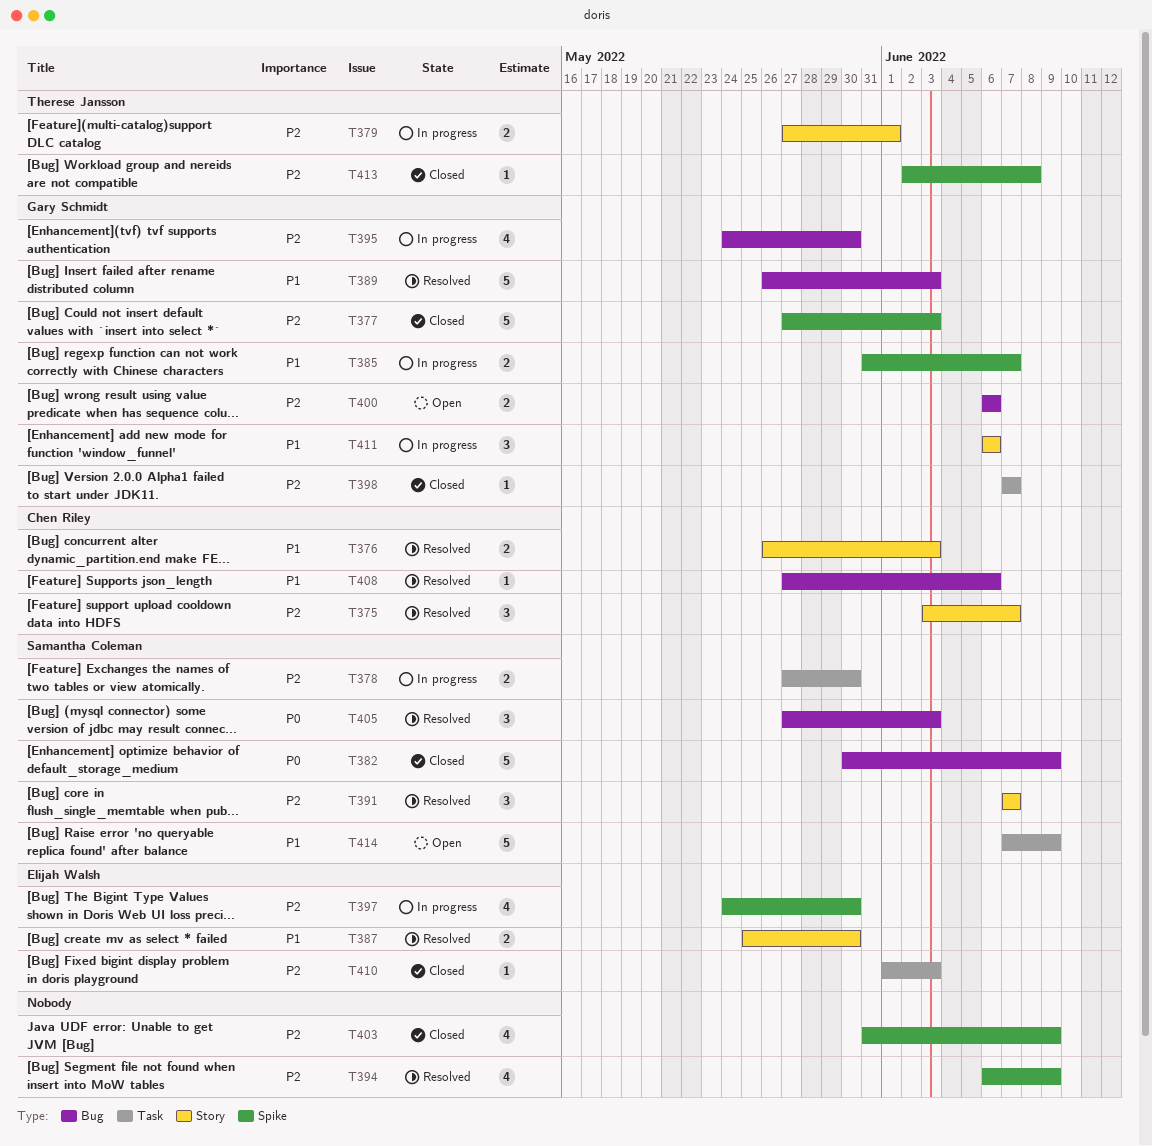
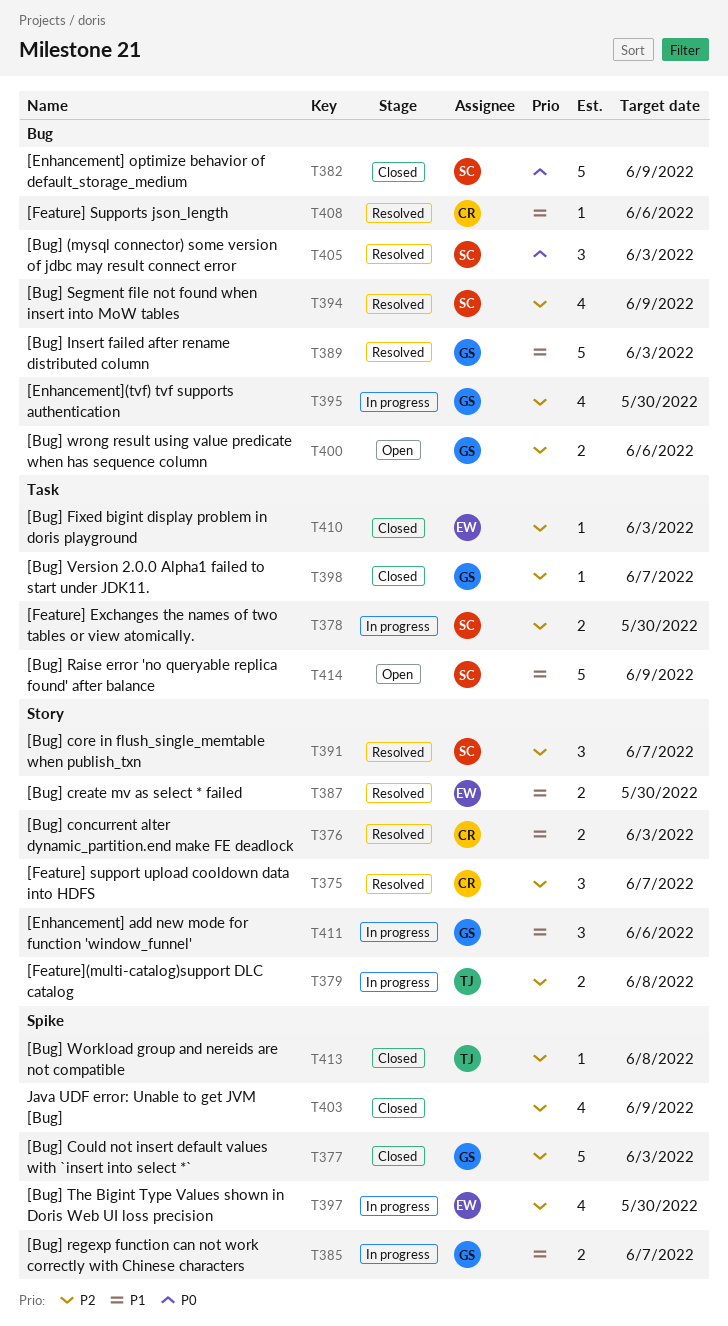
T379, due: Jun 1 -> Jun 8
T394, owner: none -> Samantha Coleman
T394, label: Spike -> Bug

